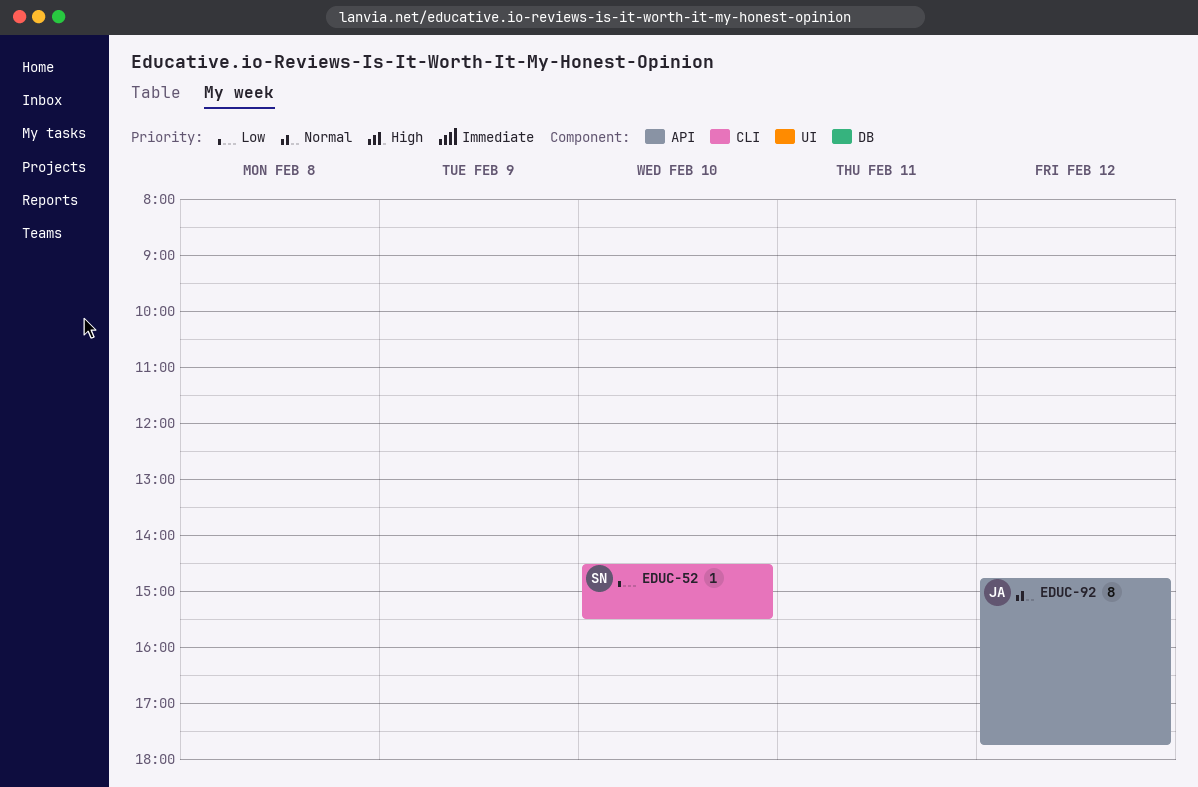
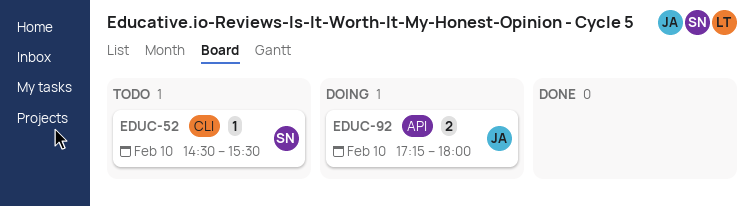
EDUC-92, estimate: 8 -> 2
EDUC-92, day: Feb 12 -> Feb 10
EDUC-92, begins: 14:45 -> 17:15
EDUC-92, ends: 17:45 -> 18:00

